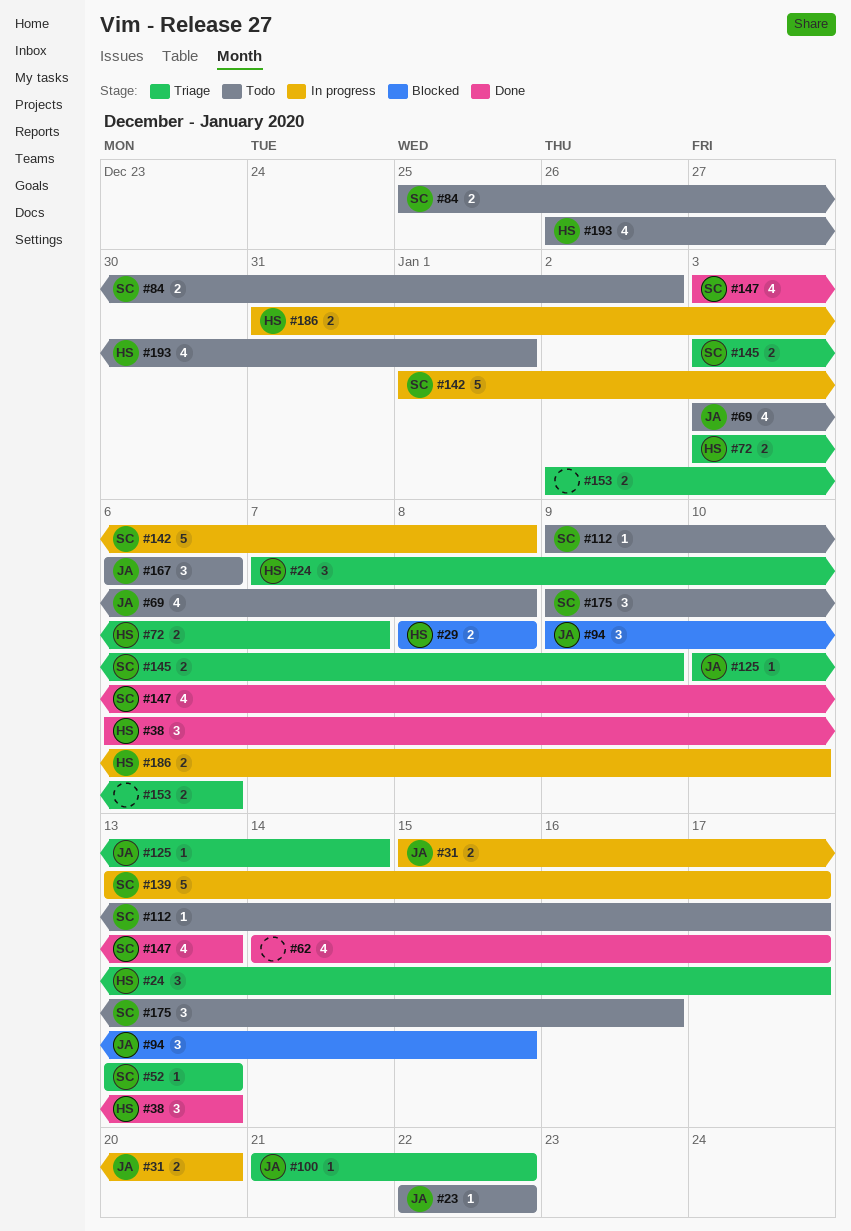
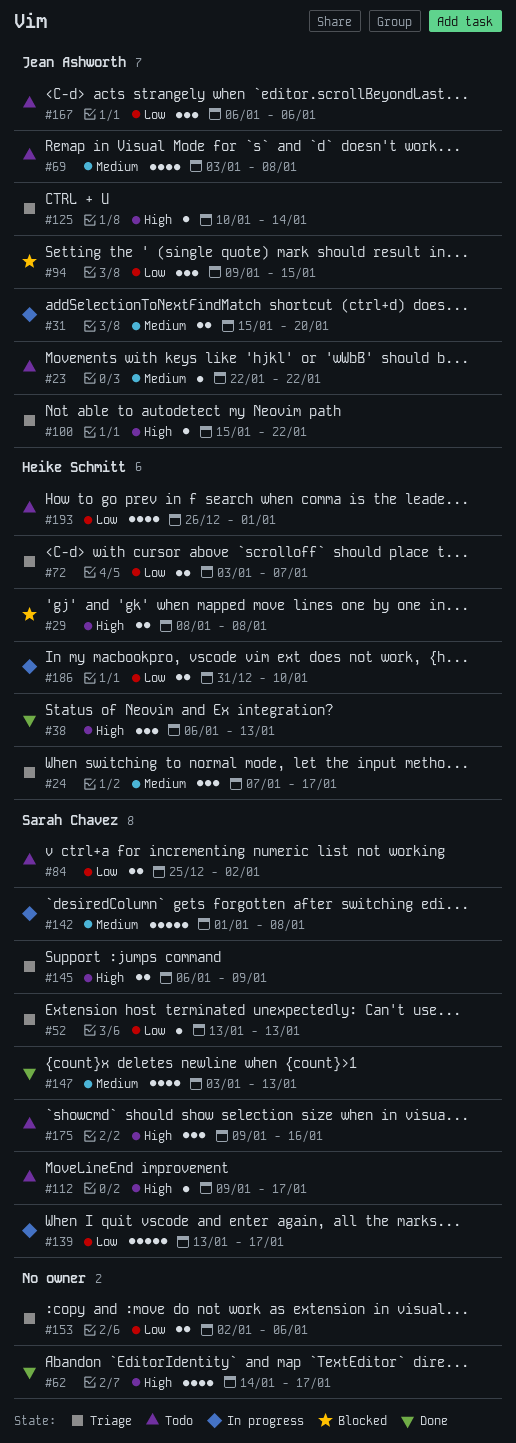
#100, start: Jan 21 -> Jan 15
#145, start: Jan 3 -> Jan 6

